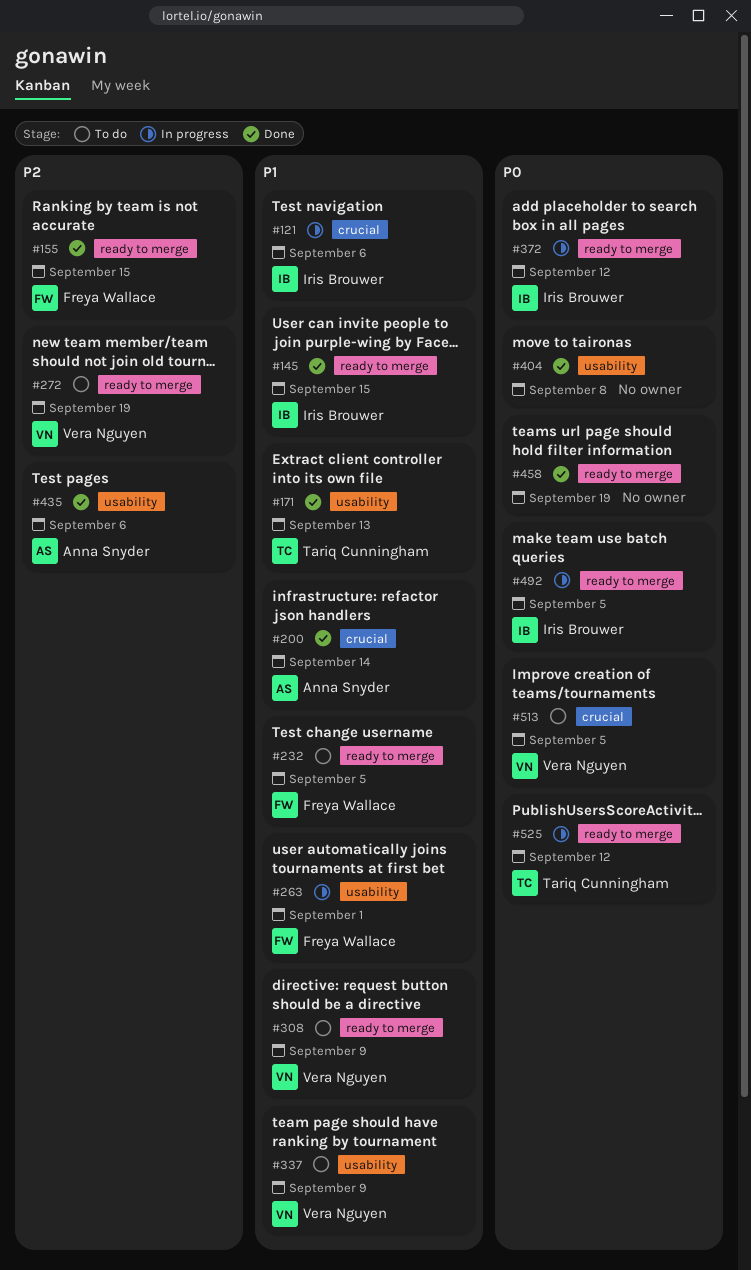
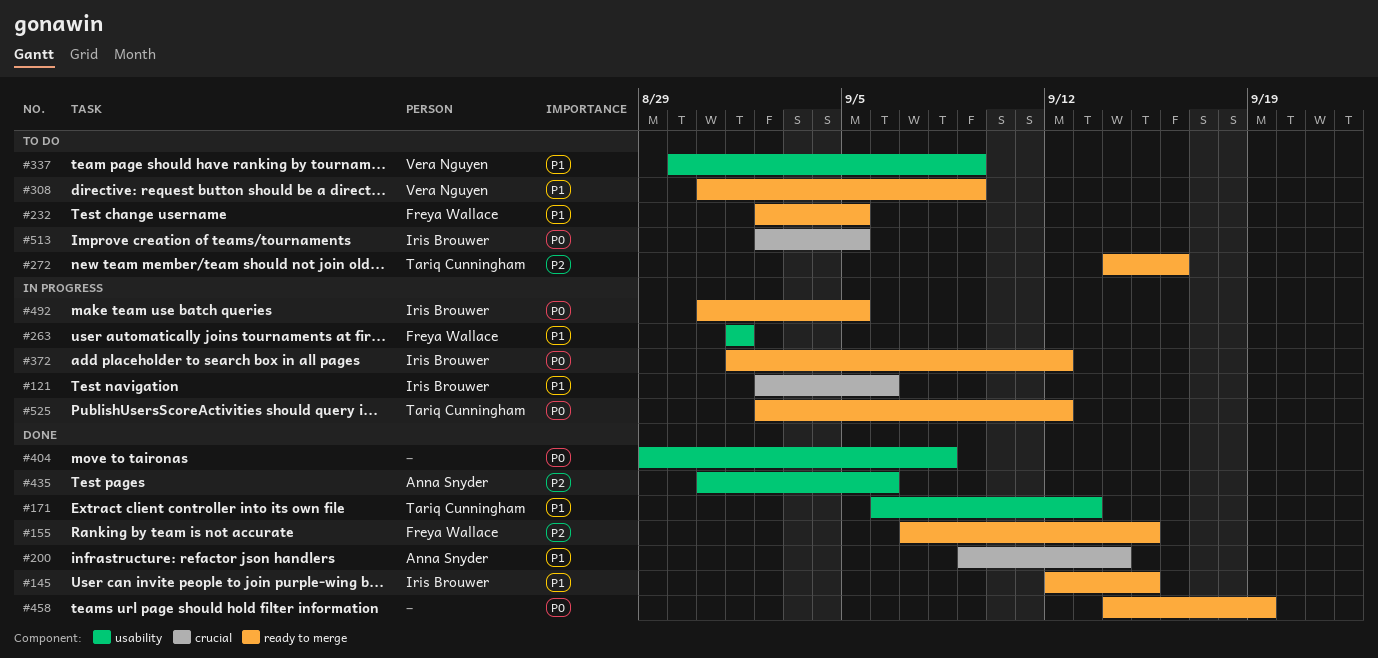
#272, owner: Vera Nguyen -> Tariq Cunningham
#272, due: Sep 19 -> Sep 16
#513, owner: Vera Nguyen -> Iris Brouwer

